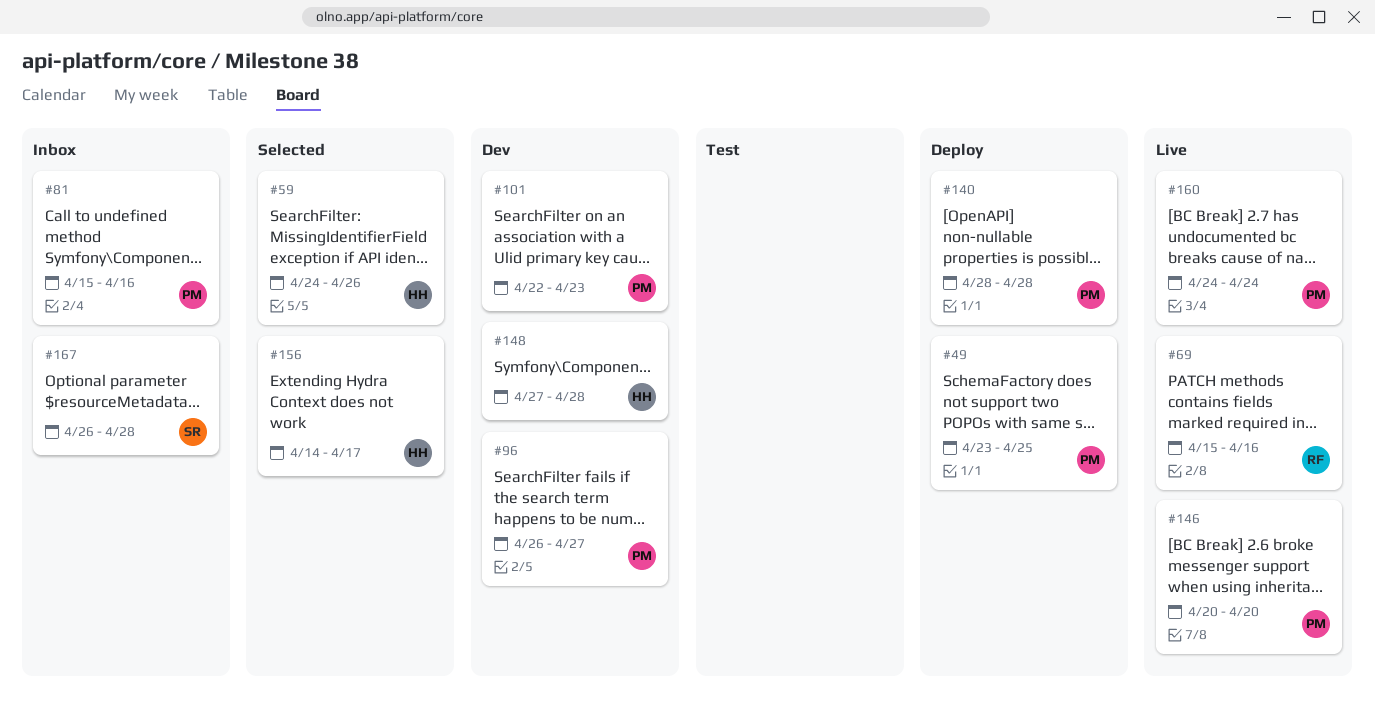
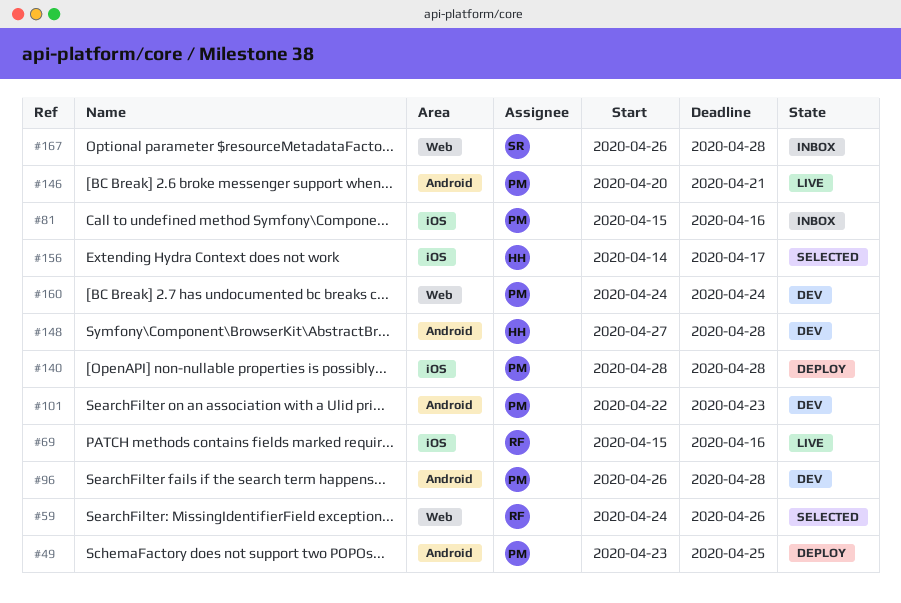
#59, owner: HH -> RF
#96, due: Apr 27 -> Apr 28
#146, due: Apr 20 -> Apr 21
#160, status: Live -> Dev

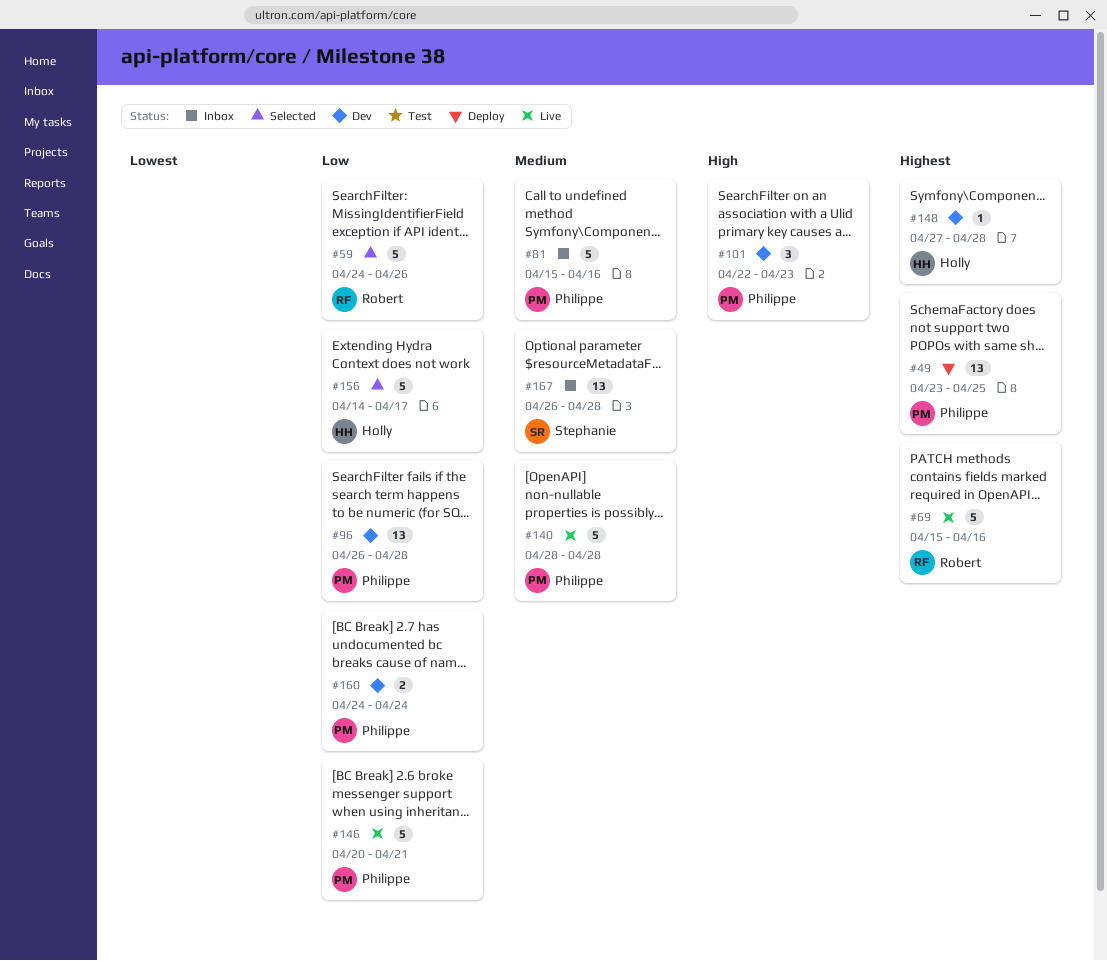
#140, status: Deploy -> Live

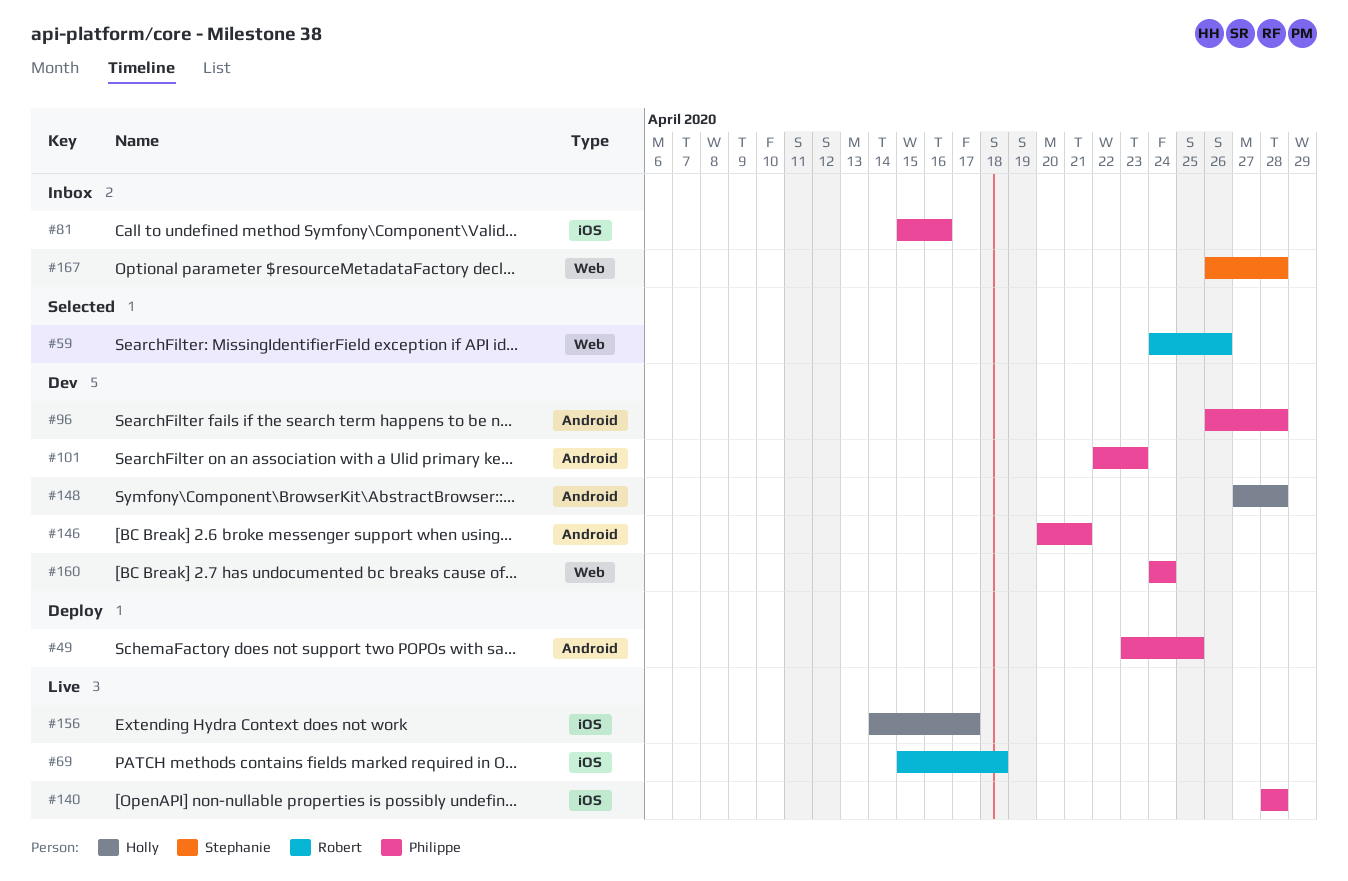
#69, due: Apr 16 -> Apr 18
#146, status: Live -> Dev
#156, status: Selected -> Live

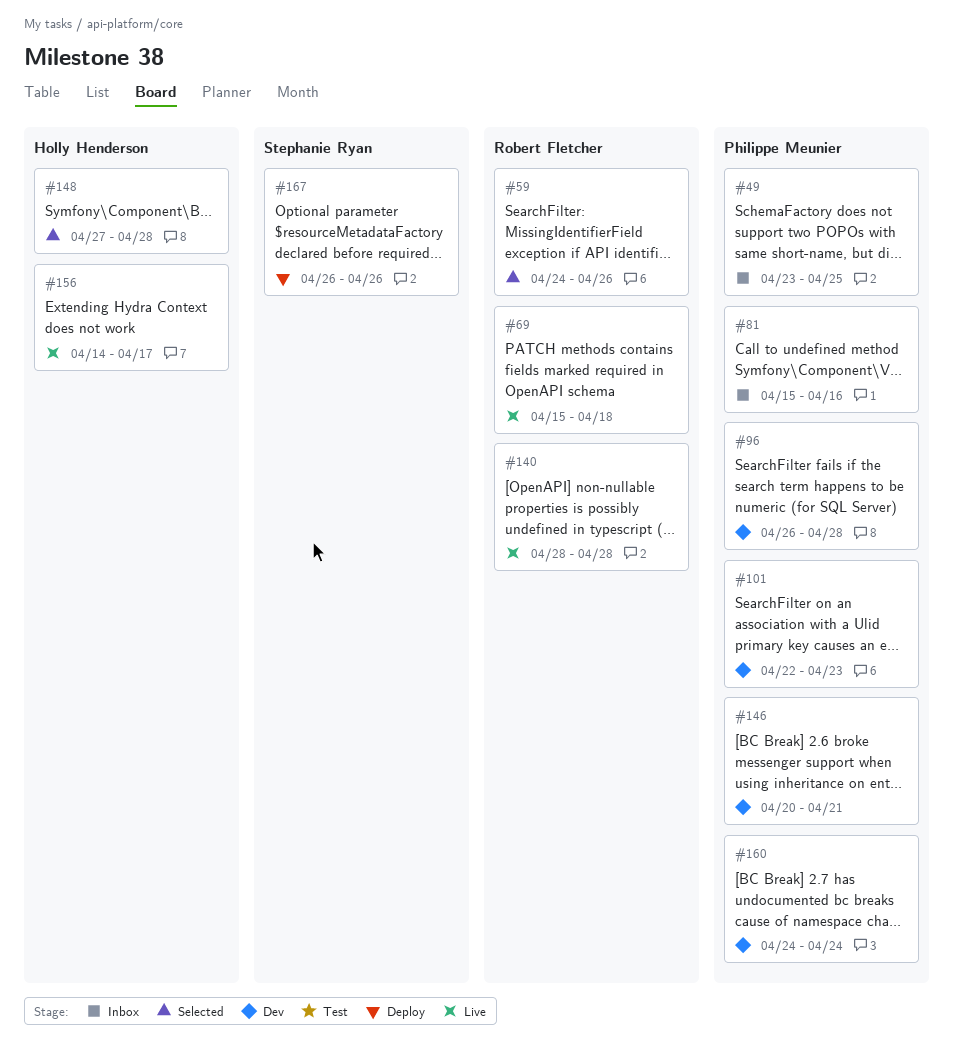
#49, status: Deploy -> Inbox
#140, owner: Philippe Meunier -> Robert Fletcher
#148, status: Dev -> Selected
#167, status: Inbox -> Deploy
#167, due: Apr 28 -> Apr 26

